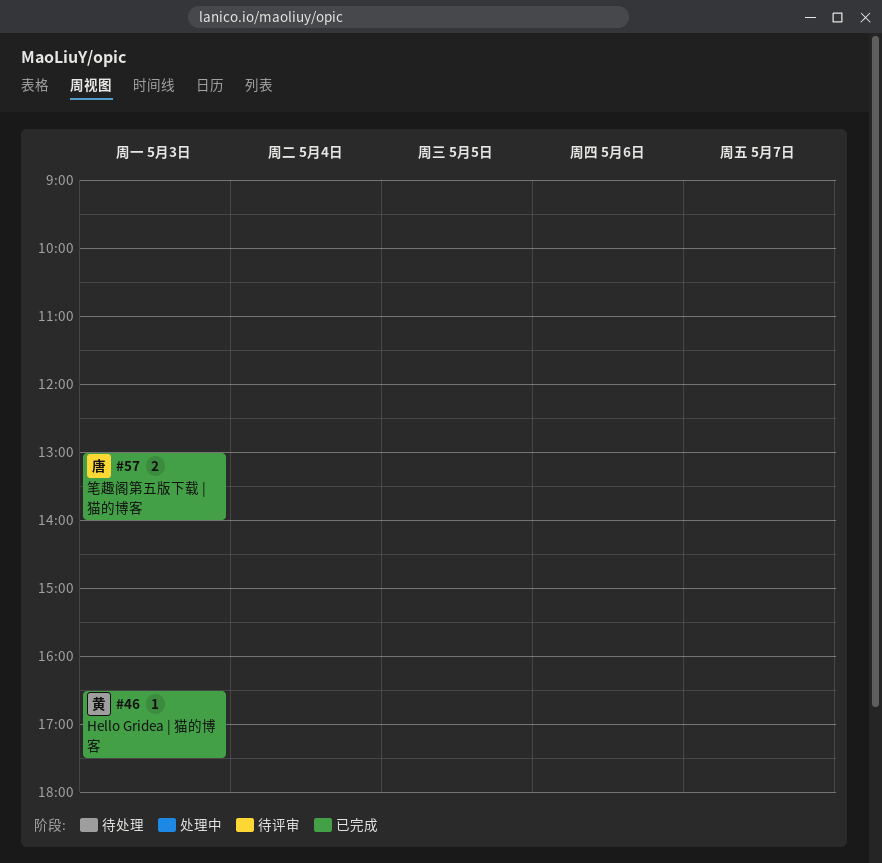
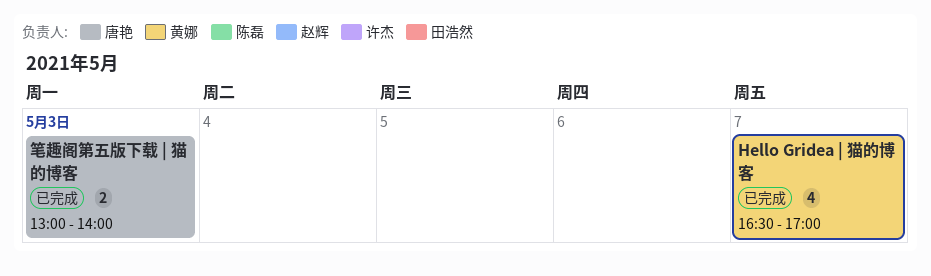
Hello Gridea | 猫的博客, estimate: 1 -> 4
Hello Gridea | 猫的博客, day: May 3 -> May 7
Hello Gridea | 猫的博客, ends: 17:30 -> 17:00

